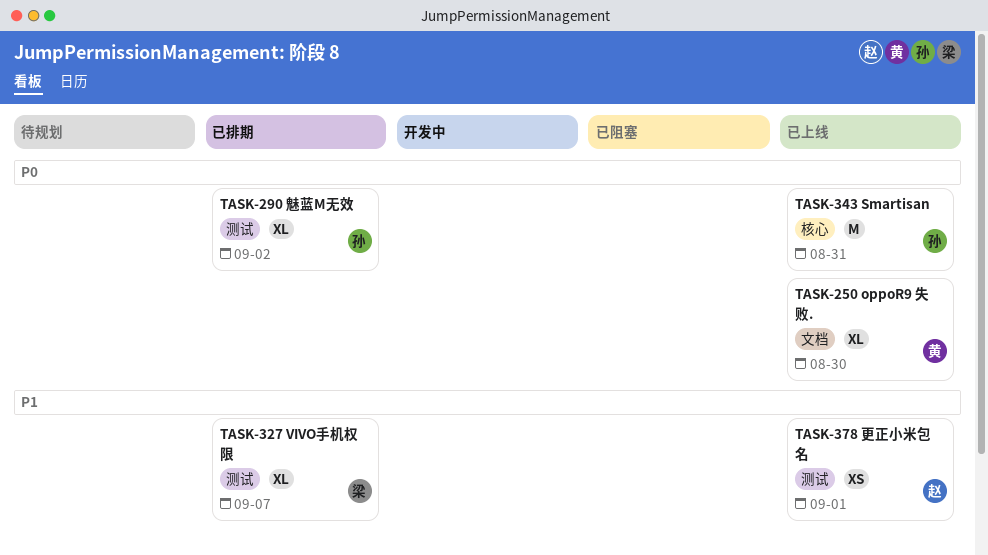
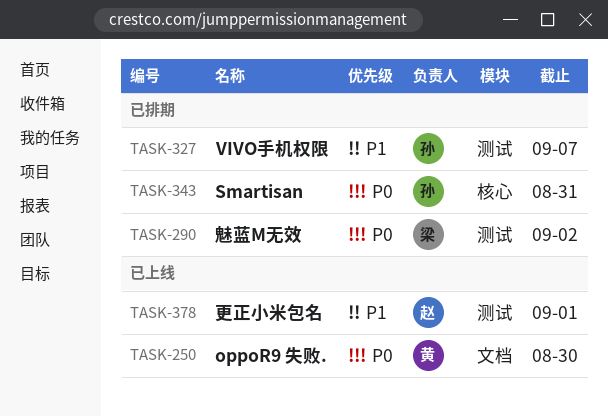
TASK-290, owner: 孙 -> 梁
TASK-327, owner: 梁 -> 孙
TASK-343, status: 已上线 -> 已排期

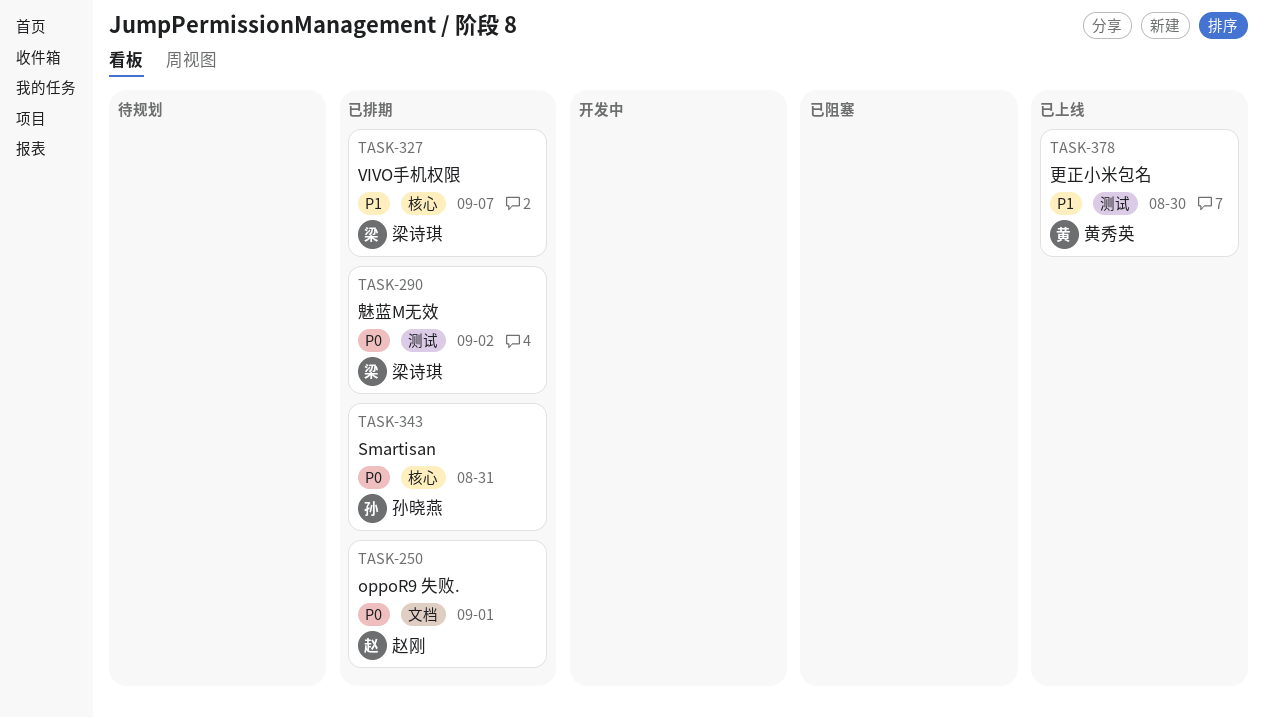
TASK-250, status: 已上线 -> 已排期
TASK-250, owner: 黄秀英 -> 赵刚
TASK-250, due: Aug 30 -> Sep 1
TASK-327, owner: 孙晓燕 -> 梁诗琪
TASK-327, label: 测试 -> 核心
TASK-378, owner: 赵刚 -> 黄秀英
TASK-378, due: Sep 1 -> Aug 30

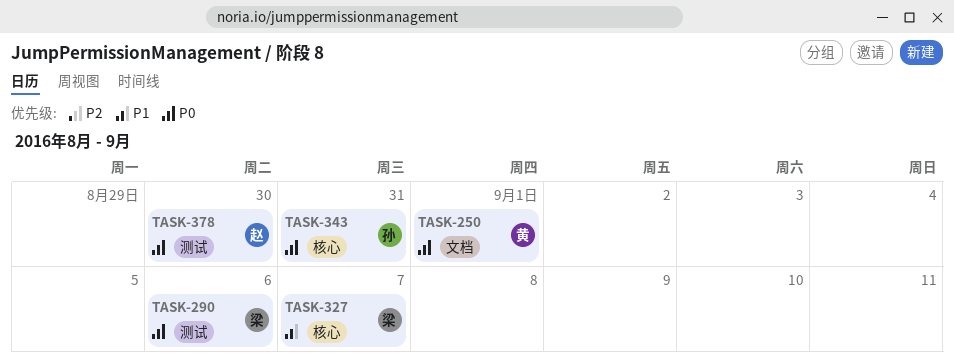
TASK-250, owner: 赵刚 -> 黄秀英
TASK-290, due: Sep 2 -> Sep 6
TASK-378, owner: 黄秀英 -> 赵刚
TASK-378, priority: P1 -> P0

